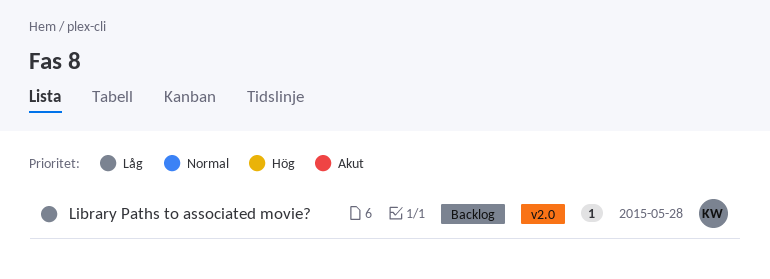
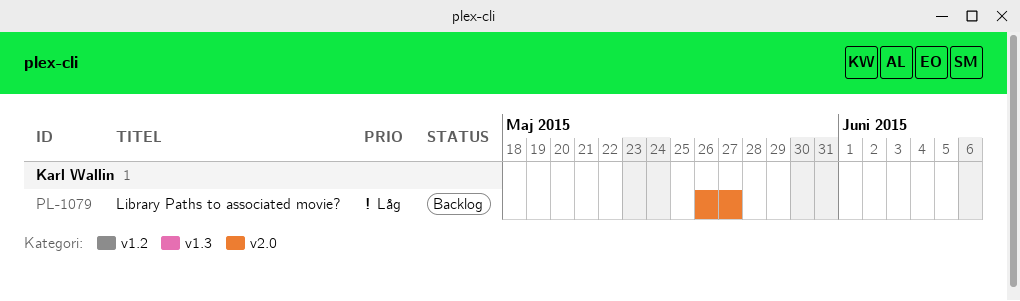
Library Paths to associated movie?, due: May 28 -> May 27

